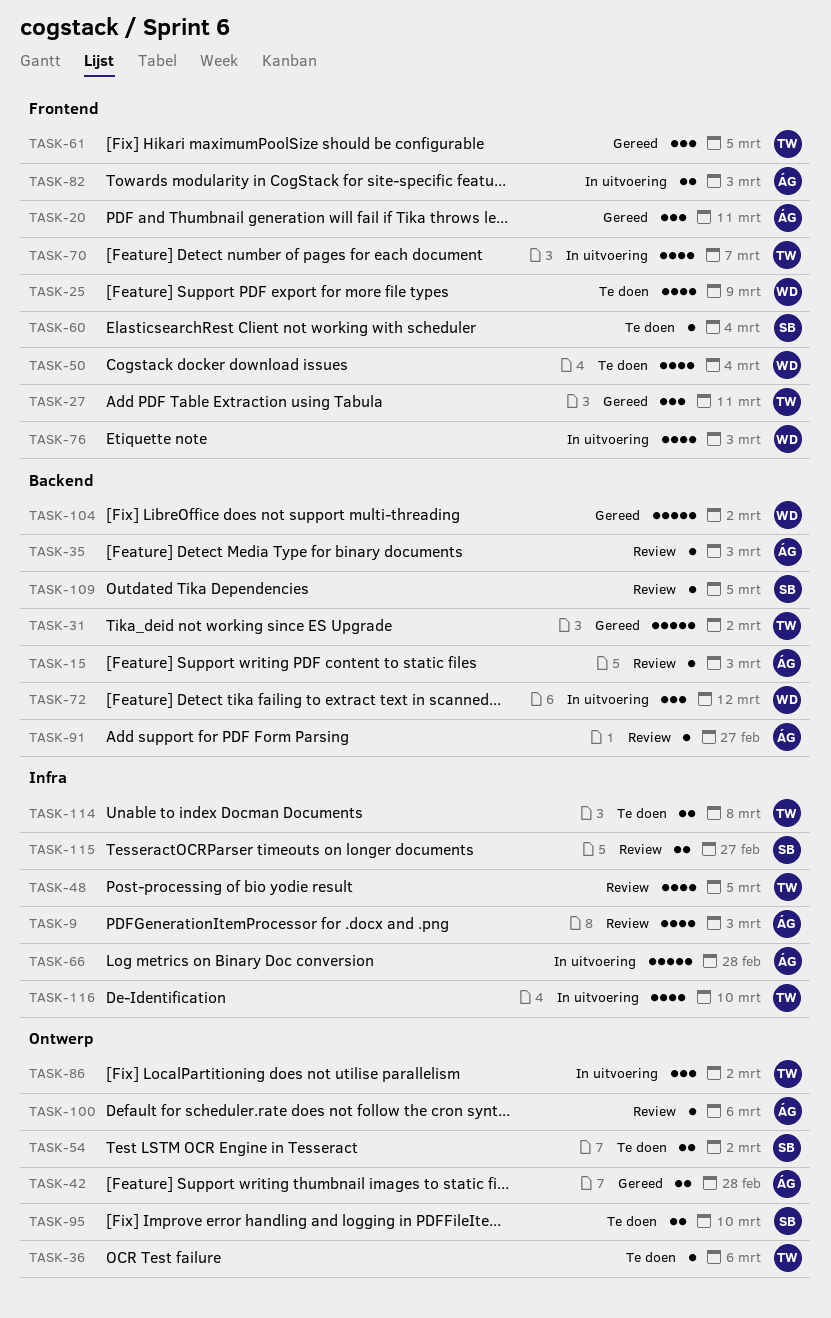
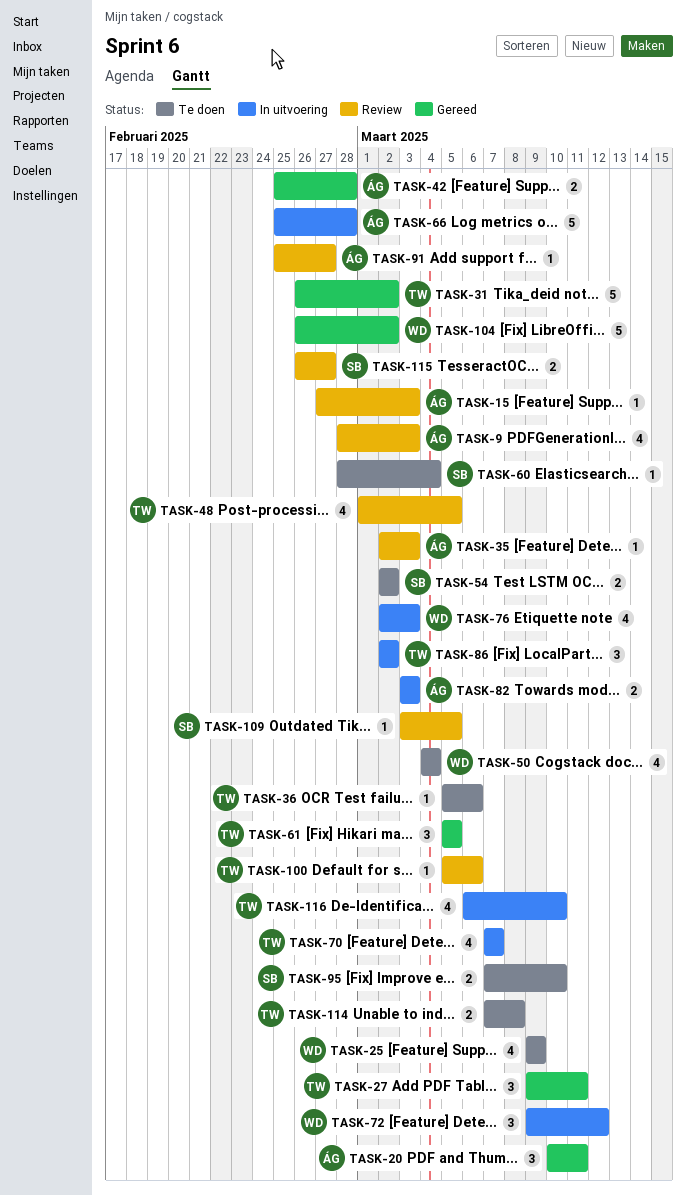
TASK-100, owner: ÁG -> TW

